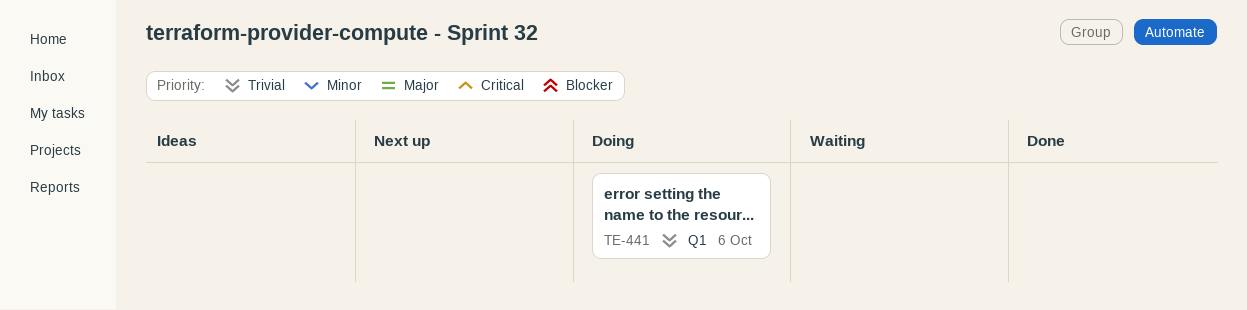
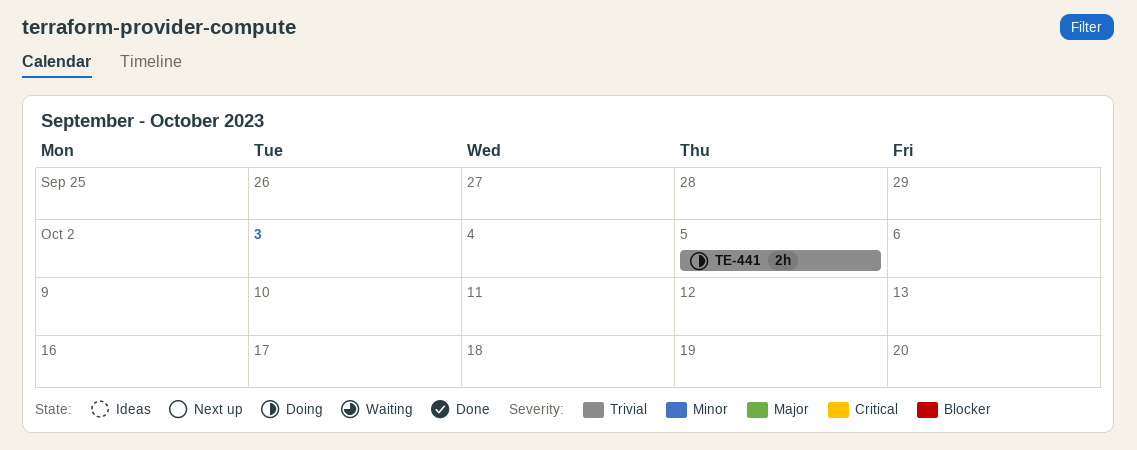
TE-441, due: Oct 6 -> Oct 5

